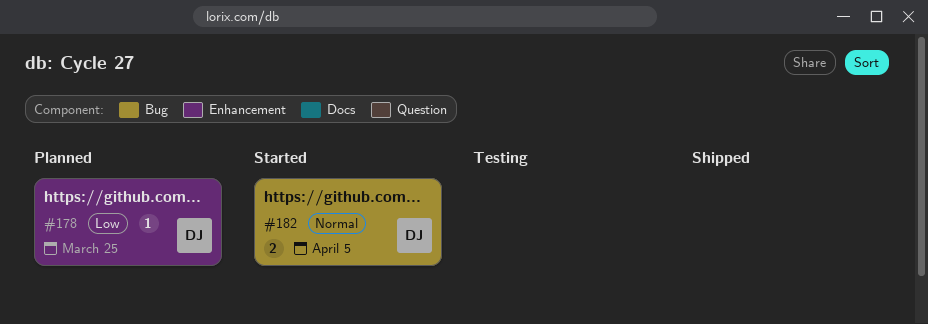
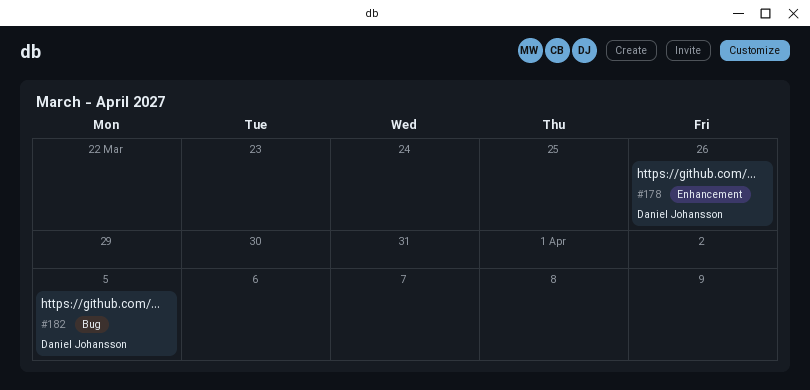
#178, due: Mar 25 -> Mar 26

